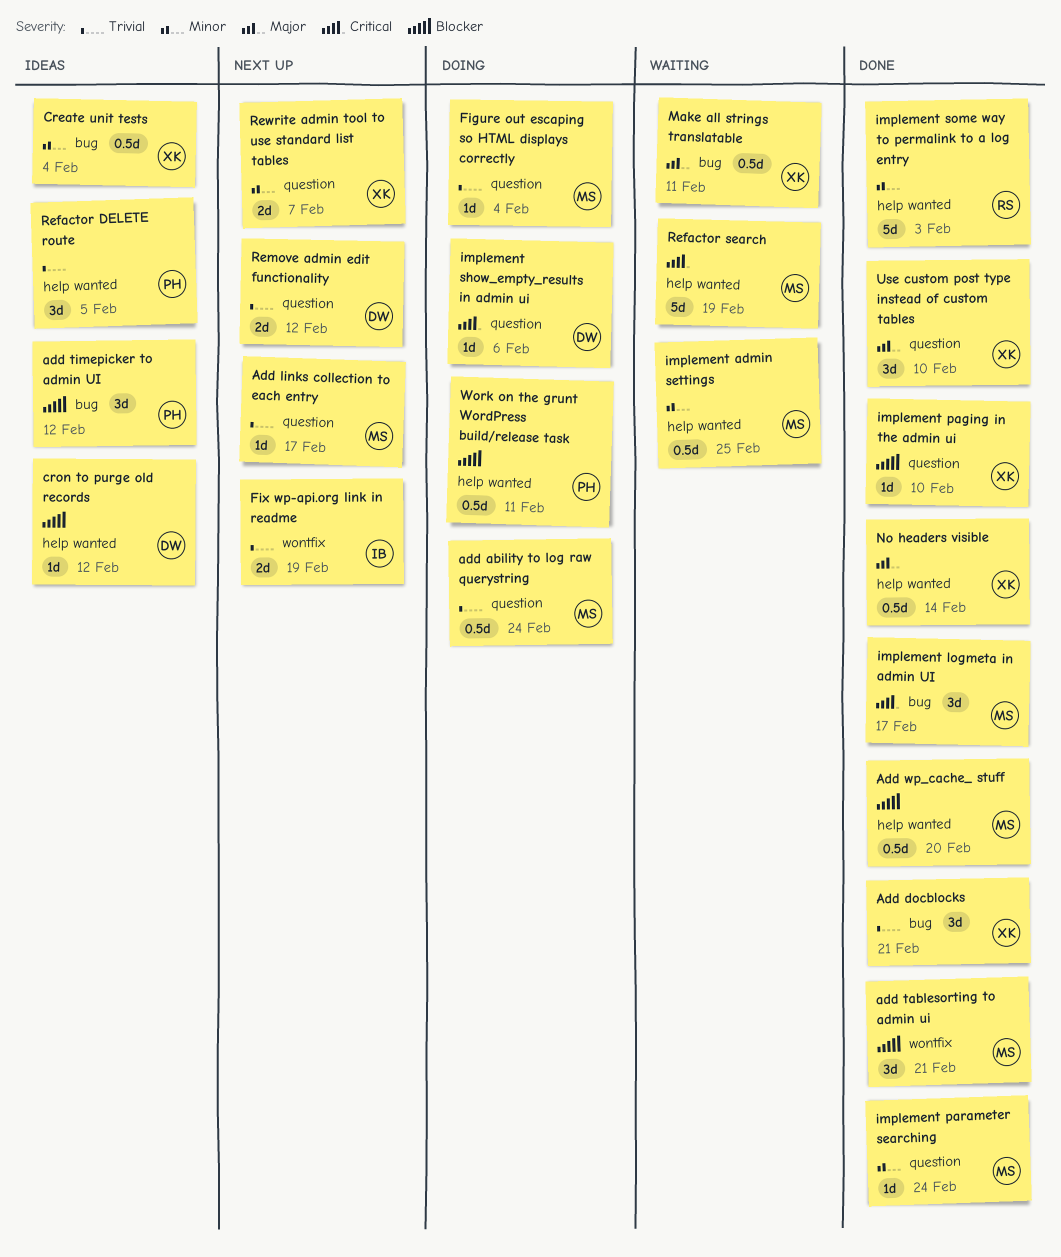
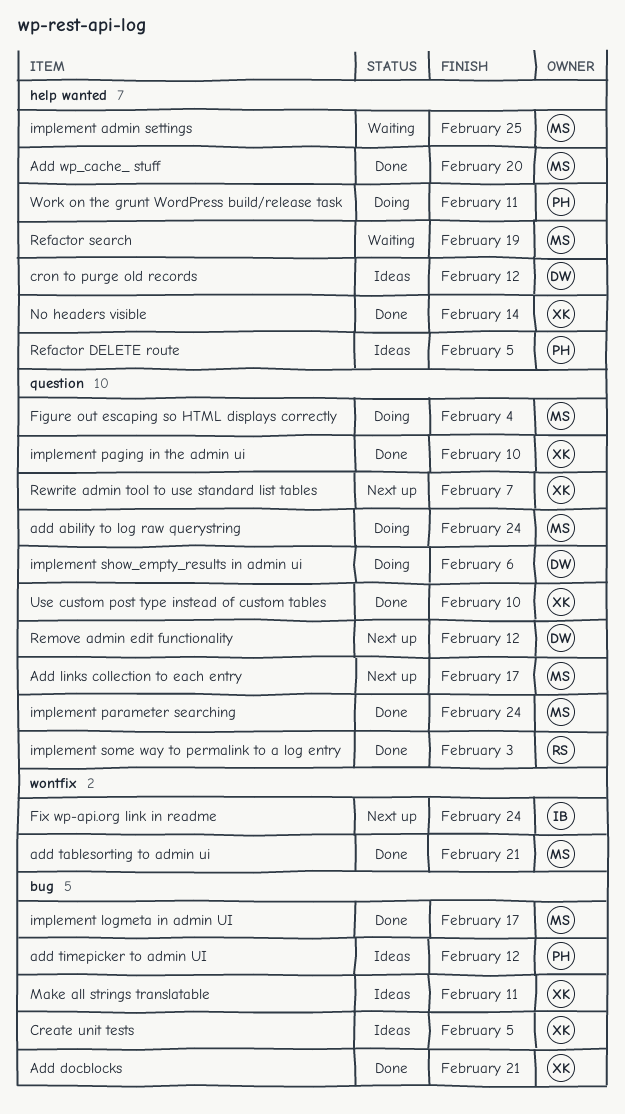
Create unit tests, due: Feb 4 -> Feb 5
Fix wp-api.org link in readme, due: Feb 19 -> Feb 24
implement some way to permalink to a log entry, label: help wanted -> question
Make all strings translatable, status: Waiting -> Ideas

